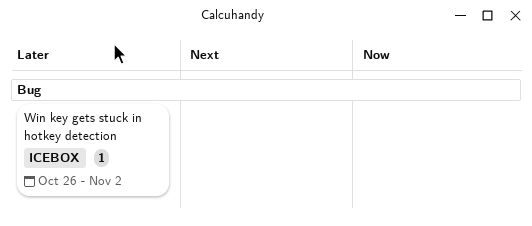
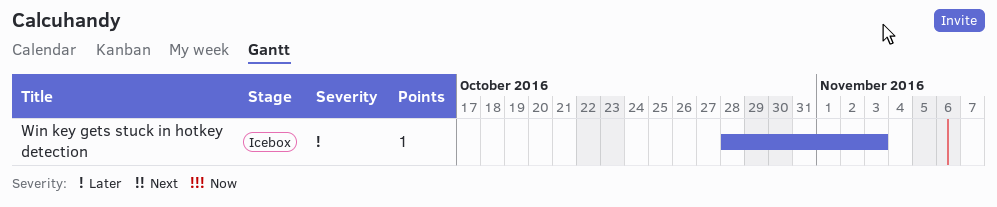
Win key gets stuck in hotkey detection, start: Oct 26 -> Oct 28
Win key gets stuck in hotkey detection, due: Nov 2 -> Nov 3

